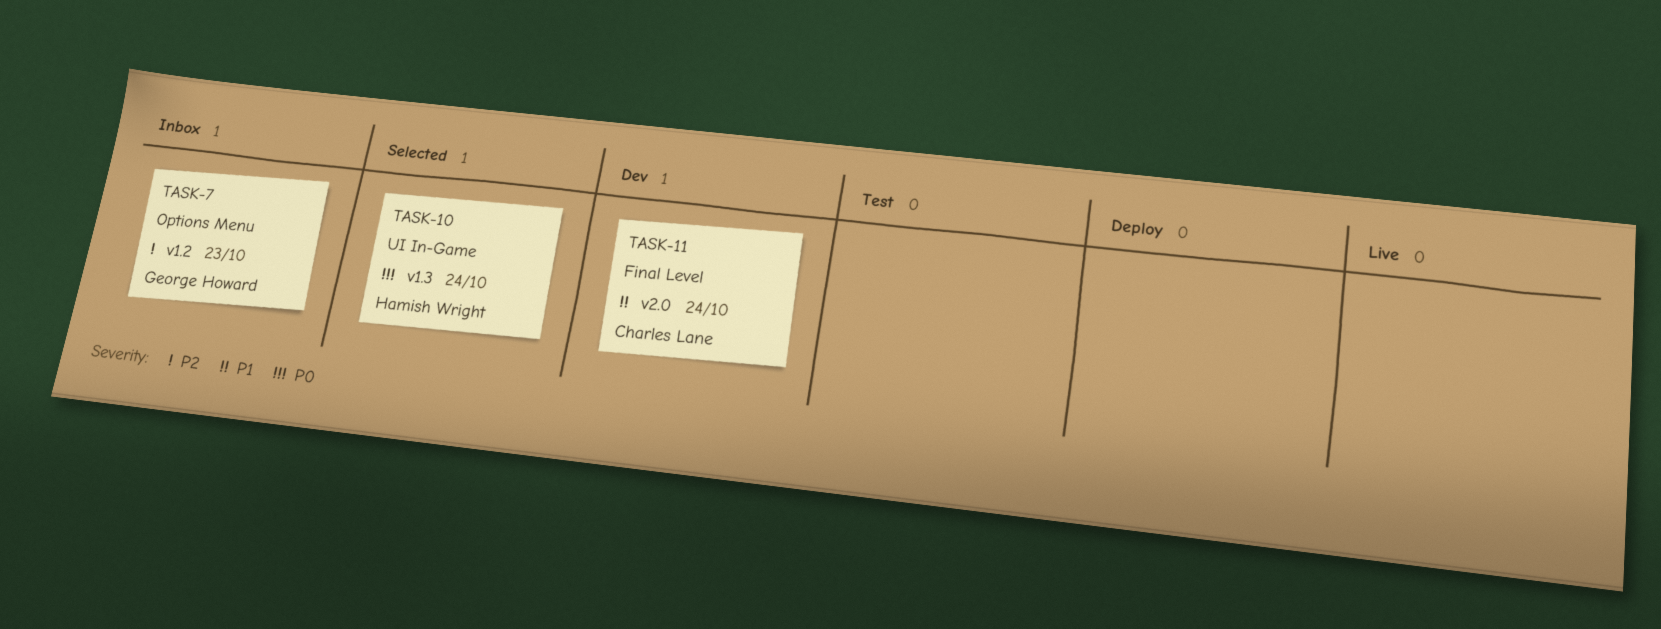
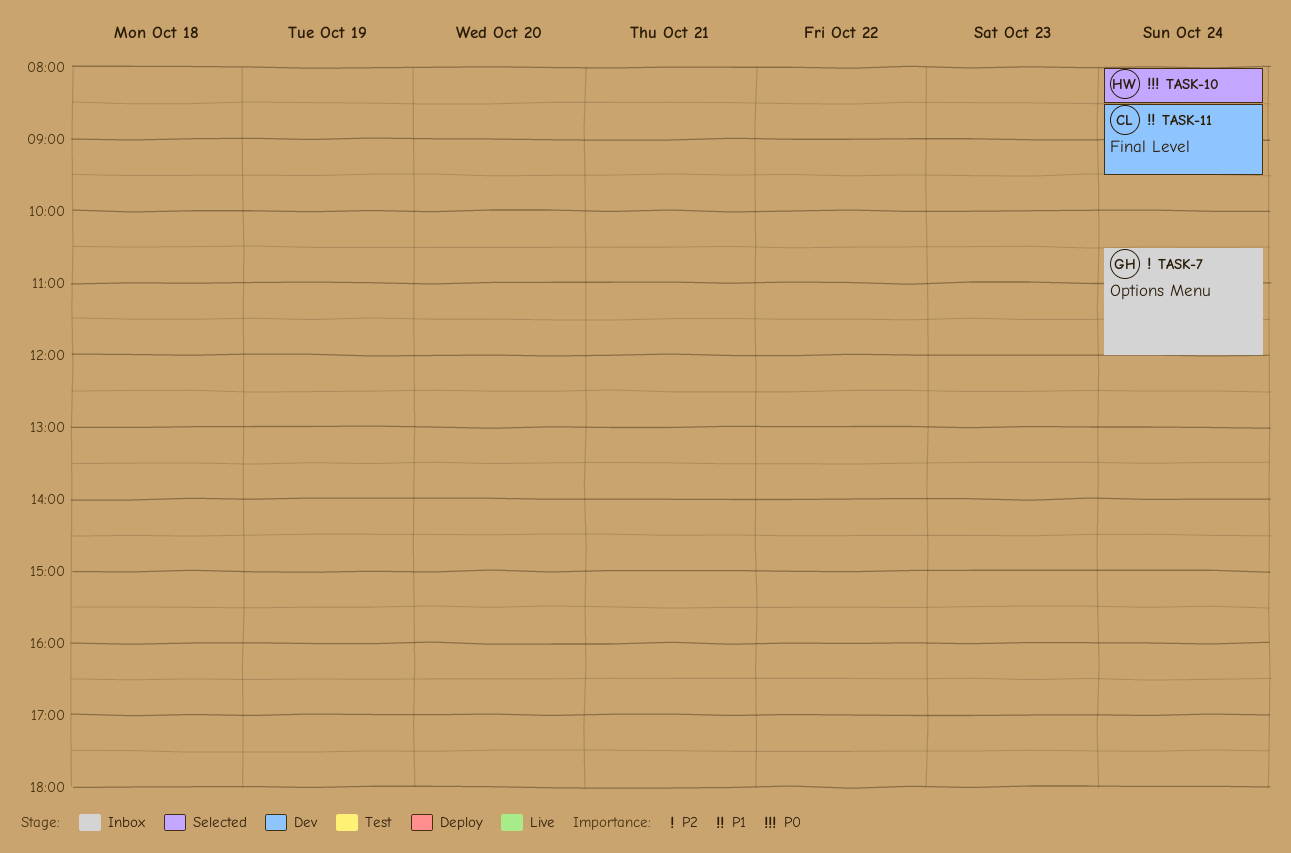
TASK-7, day: Oct 23 -> Oct 24

